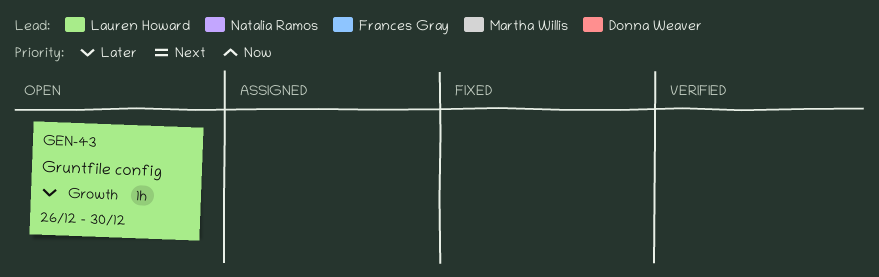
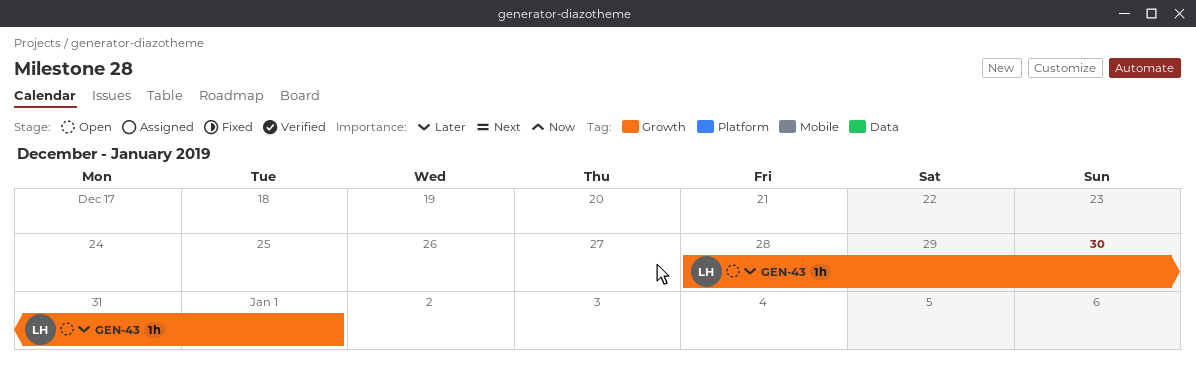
GEN-43, start: Dec 26 -> Dec 28
GEN-43, due: Dec 30 -> Jan 1

